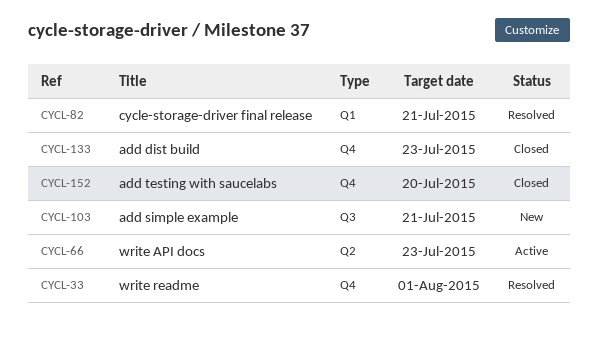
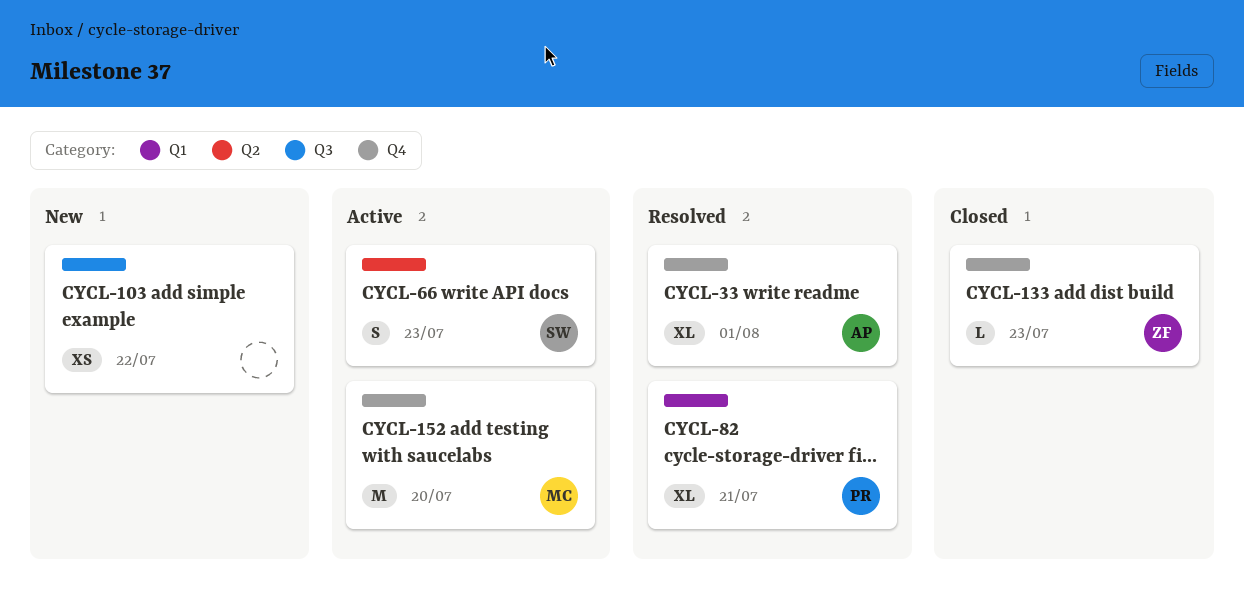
CYCL-103, due: Jul 21 -> Jul 22
CYCL-152, status: Closed -> Active

